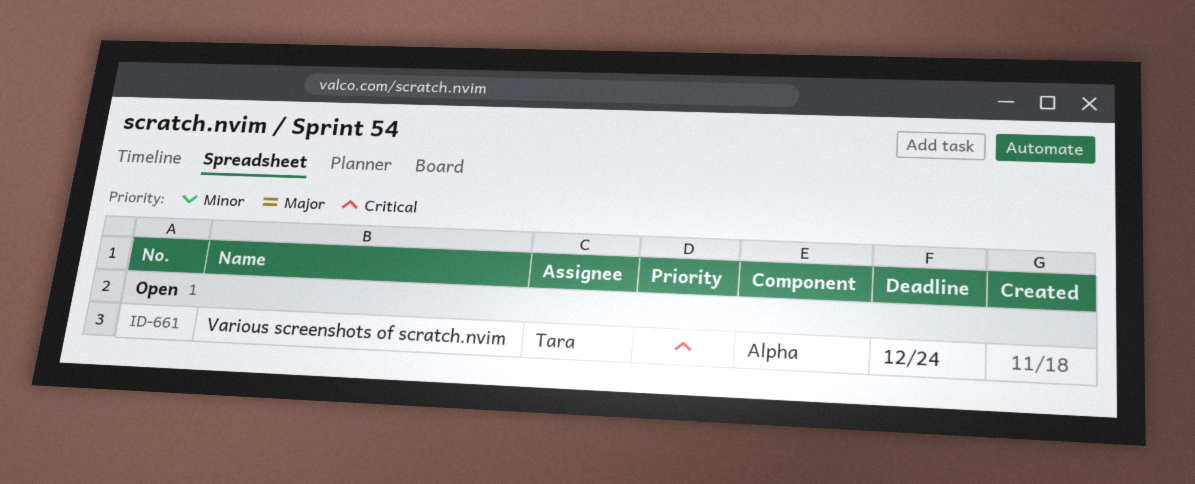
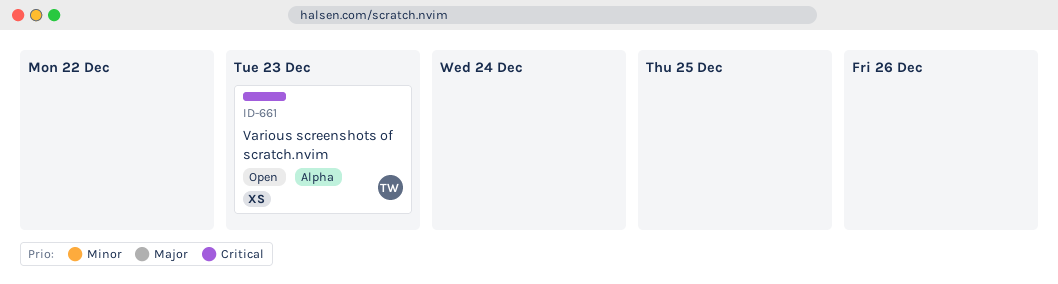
ID-661, due: Dec 24 -> Dec 23

